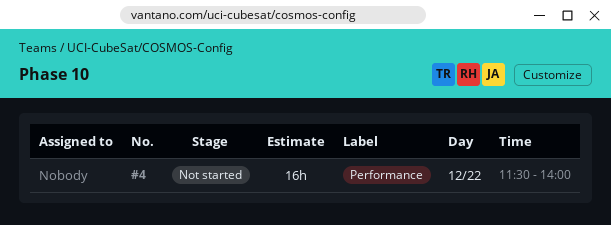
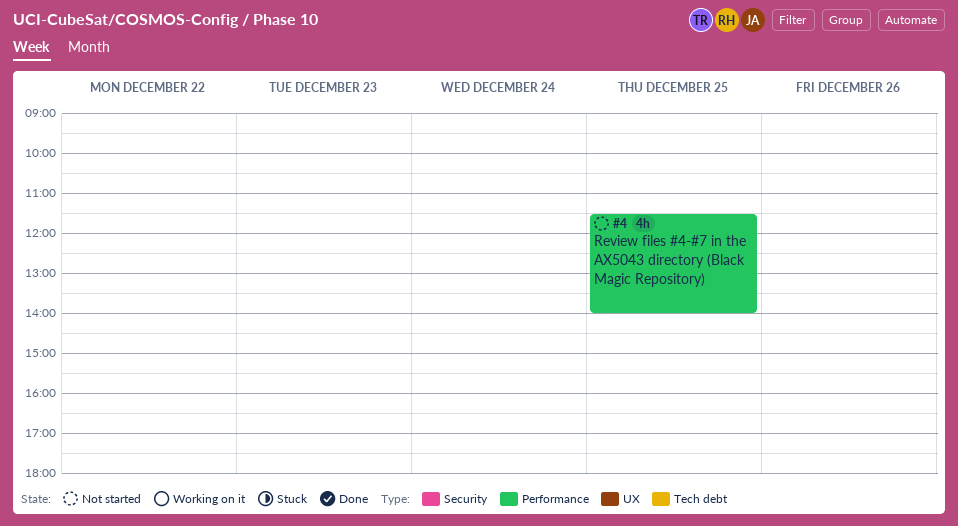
#4, estimate: 16h -> 4h
#4, day: Dec 22 -> Dec 25

